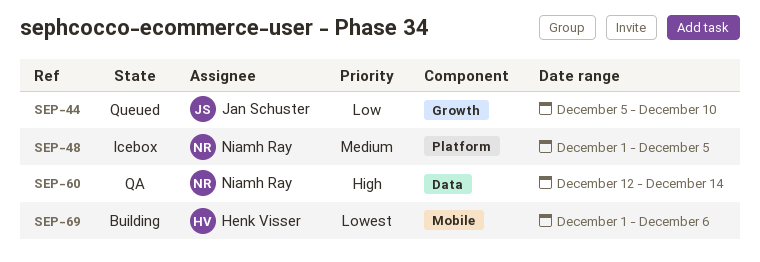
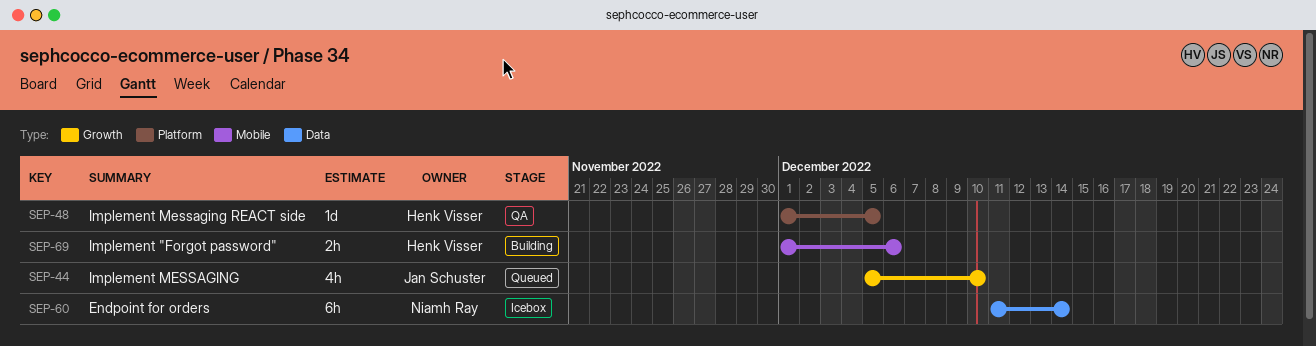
SEP-48, status: Icebox -> QA
SEP-48, owner: Niamh Ray -> Henk Visser
SEP-60, status: QA -> Icebox
SEP-60, start: Dec 12 -> Dec 11

